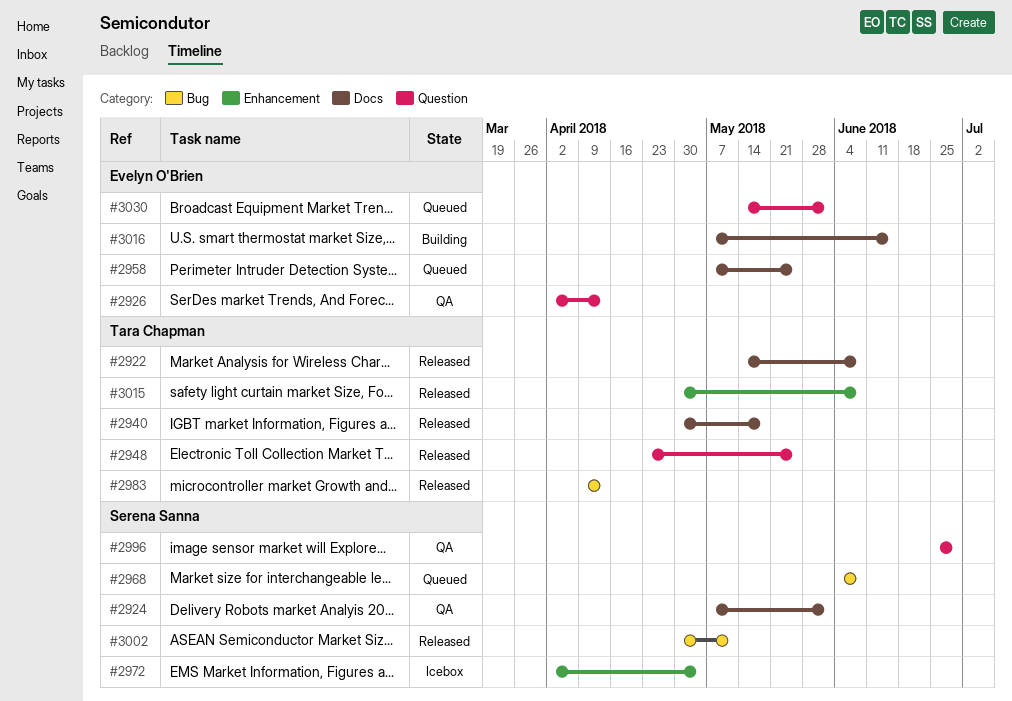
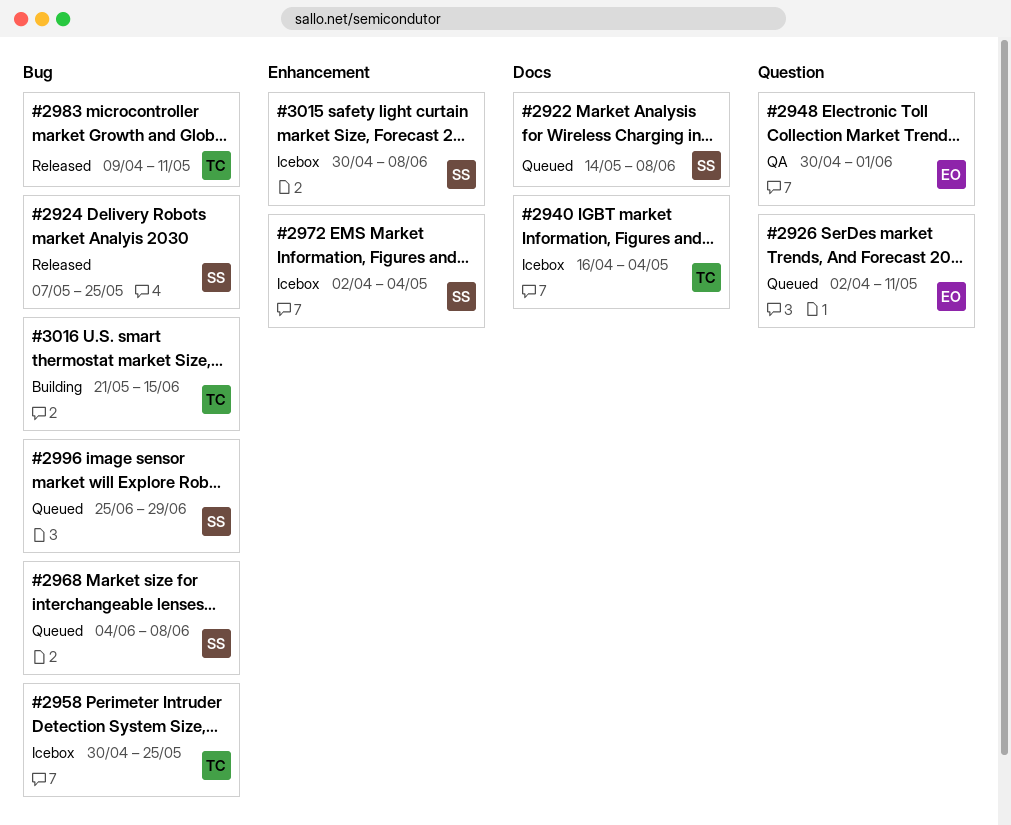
#2922, status: Released -> Queued
#2922, owner: Tara Chapman -> Serena Sanna
#2924, status: QA -> Released
#2924, label: Docs -> Bug
#2924, due: Jun 1 -> May 25
#2926, status: QA -> Queued
#2926, due: Apr 13 -> May 11
#2940, status: Released -> Icebox
#2940, start: Apr 30 -> Apr 16
#2940, due: May 18 -> May 4
#2948, status: Released -> QA
#2948, owner: Tara Chapman -> Evelyn O'Brien
#2948, start: Apr 23 -> Apr 30
#2948, due: May 25 -> Jun 1
#2958, status: Queued -> Icebox
#2958, owner: Evelyn O'Brien -> Tara Chapman
#2958, label: Docs -> Bug
#2958, start: May 7 -> Apr 30
#2983, due: Apr 13 -> May 11
#2996, status: QA -> Queued
#2996, label: Question -> Bug
#3002: present -> none
#3015, status: Released -> Icebox
#3015, owner: Tara Chapman -> Serena Sanna
#3016, owner: Evelyn O'Brien -> Tara Chapman
#3016, label: Docs -> Bug
#3016, start: May 7 -> May 21
#3030: present -> none

